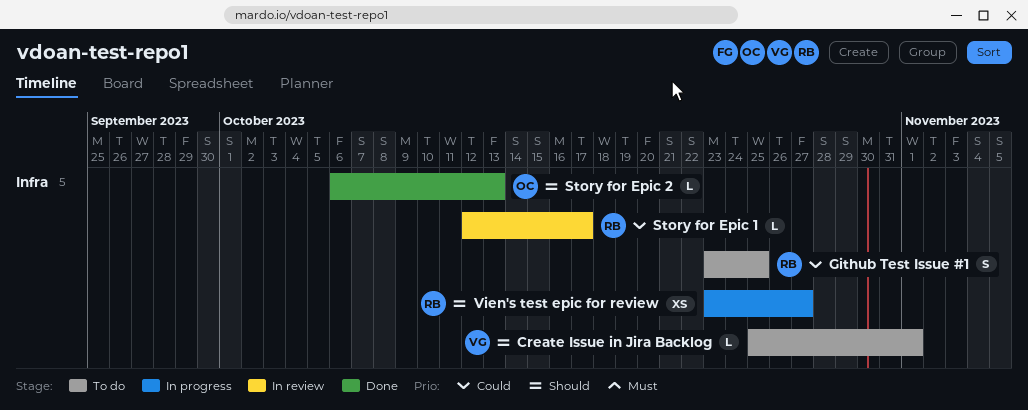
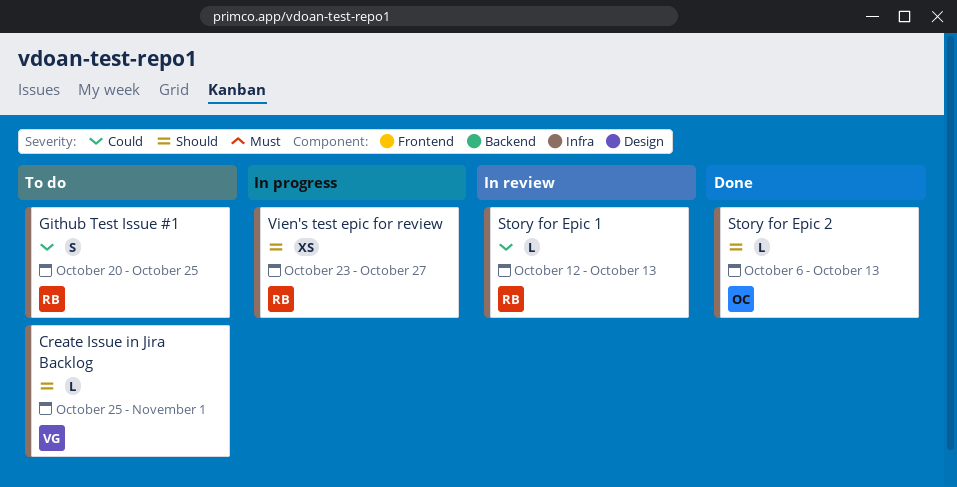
Github Test Issue #1, start: Oct 23 -> Oct 20
Story for Epic 1, due: Oct 17 -> Oct 13

